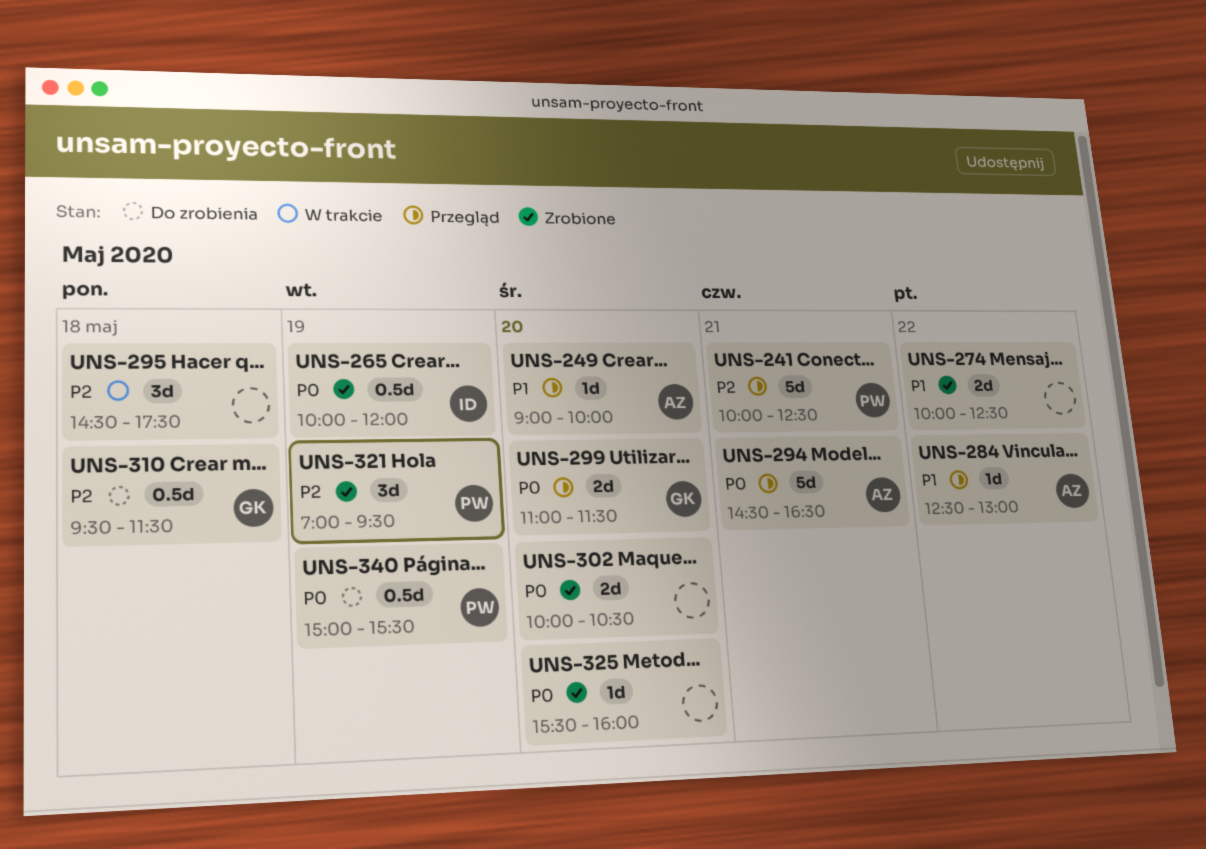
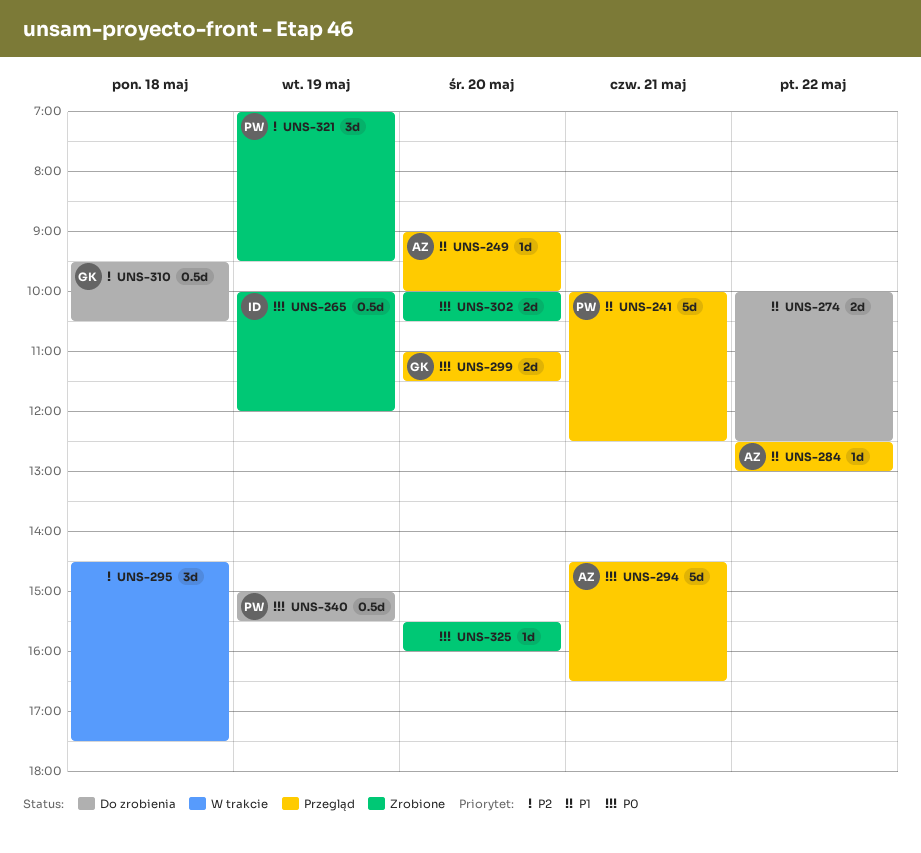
UNS-241, priority: P2 -> P1
UNS-274, status: Zrobione -> Do zrobienia
UNS-310, ends: 11:30 -> 10:30

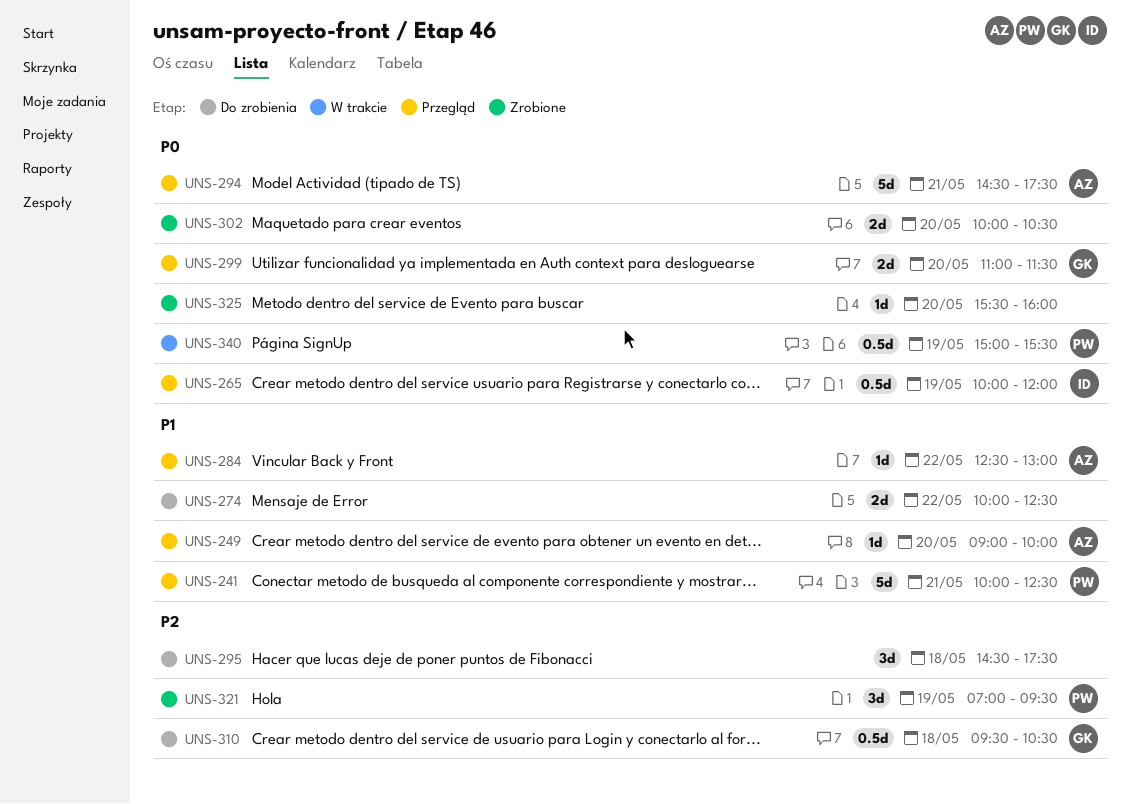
UNS-265, status: Zrobione -> Przegląd
UNS-294, ends: 16:30 -> 17:30
UNS-295, status: W trakcie -> Do zrobienia
UNS-340, status: Do zrobienia -> W trakcie

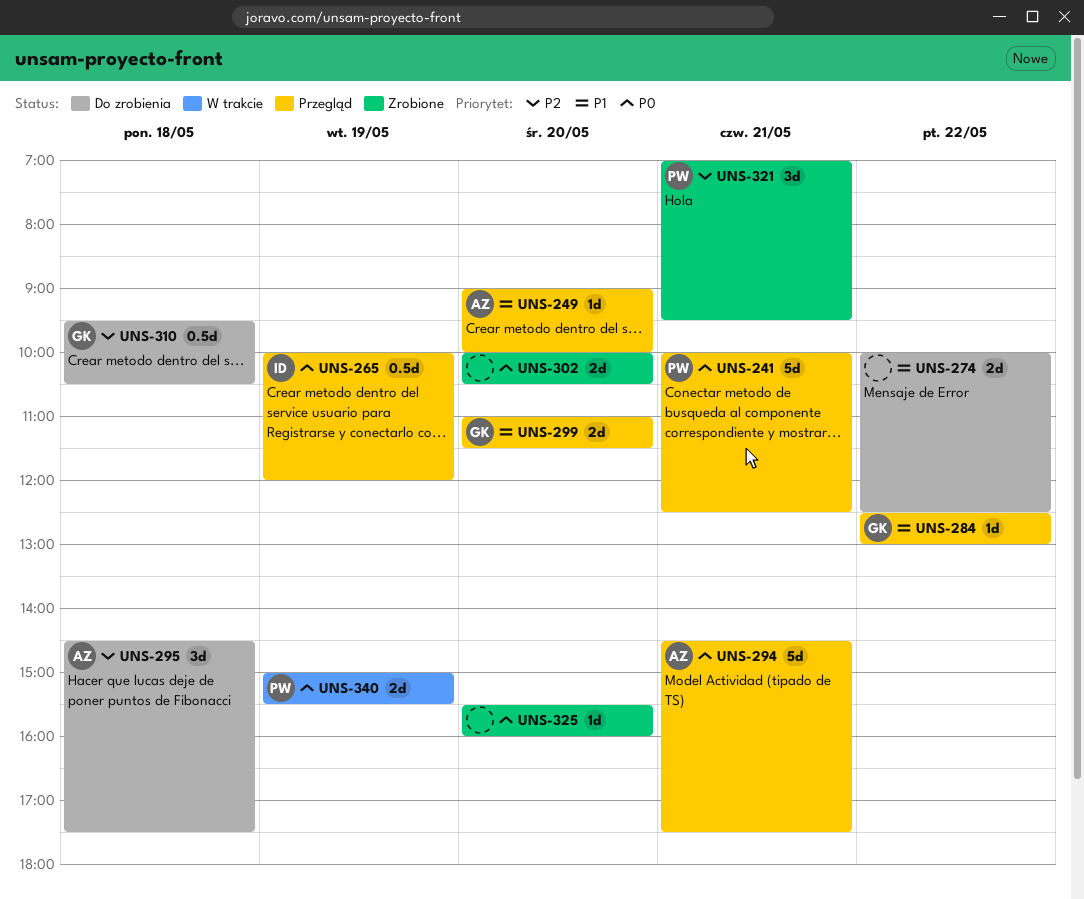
UNS-241, priority: P1 -> P0
UNS-284, owner: AZ -> GK
UNS-295, owner: none -> AZ
UNS-299, priority: P0 -> P1
UNS-321, day: May 19 -> May 21
UNS-340, estimate: 0.5d -> 2d

